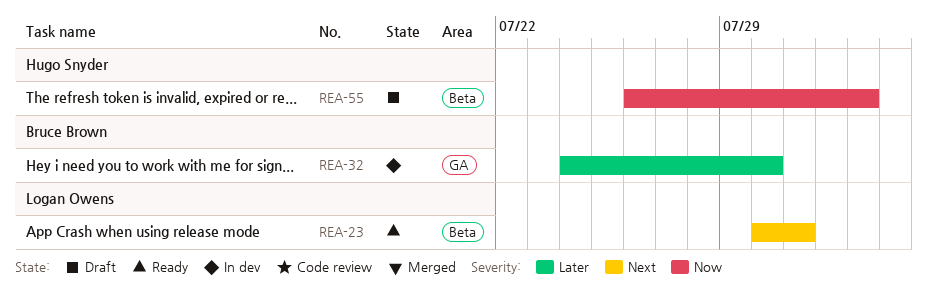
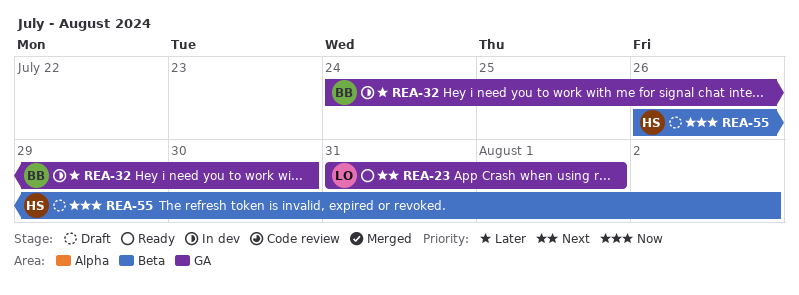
REA-23, label: Beta -> GA
REA-23, start: Jul 30 -> Jul 31
REA-23, due: Jul 31 -> Aug 1

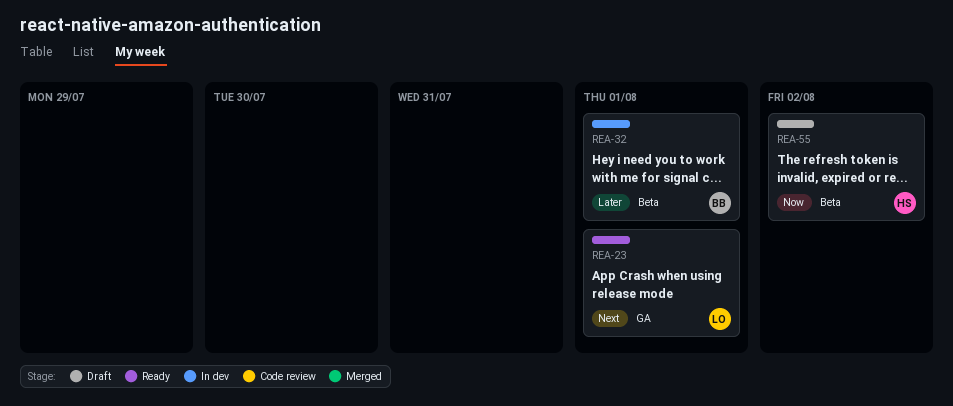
REA-32, label: GA -> Beta
REA-32, due: Jul 30 -> Aug 1

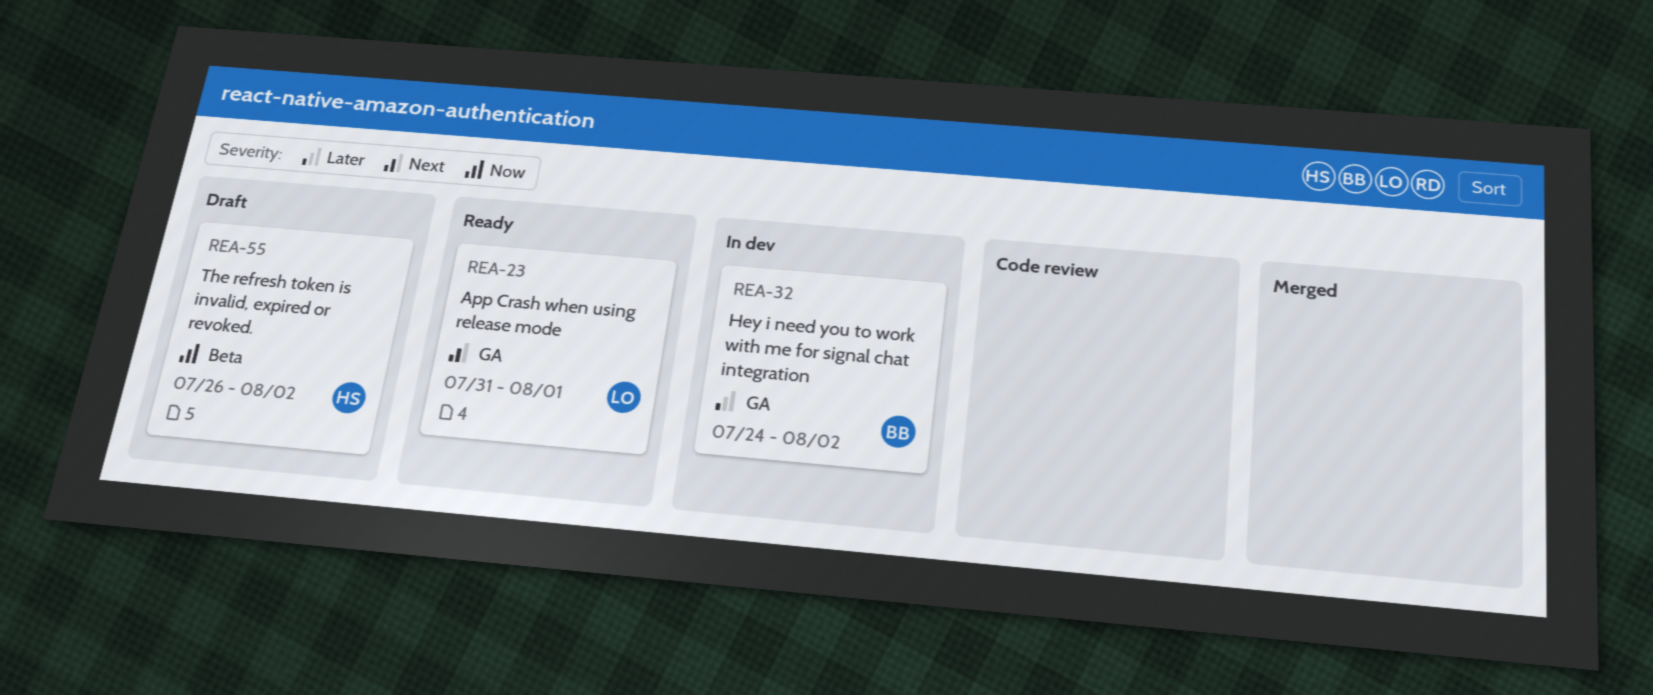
REA-32, label: Beta -> GA
REA-32, due: Aug 1 -> Aug 2

